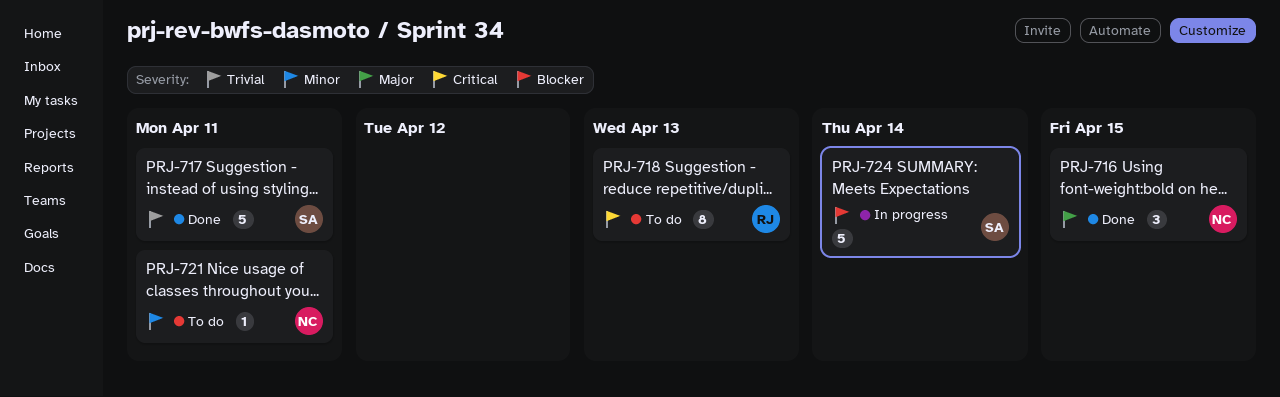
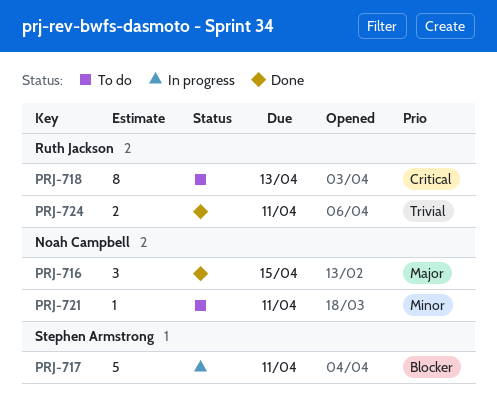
PRJ-717, status: Done -> In progress
PRJ-717, priority: Trivial -> Blocker
PRJ-724, status: In progress -> Done
PRJ-724, owner: Stephen Armstrong -> Ruth Jackson
PRJ-724, priority: Blocker -> Trivial
PRJ-724, estimate: 5 -> 2
PRJ-724, due: Apr 14 -> Apr 11

